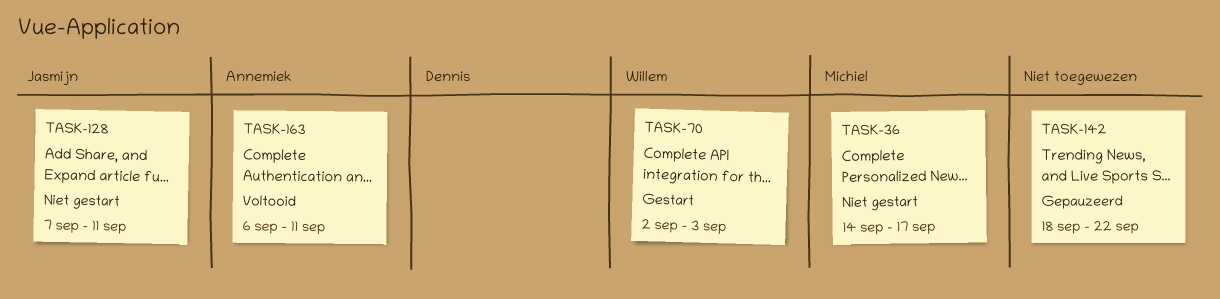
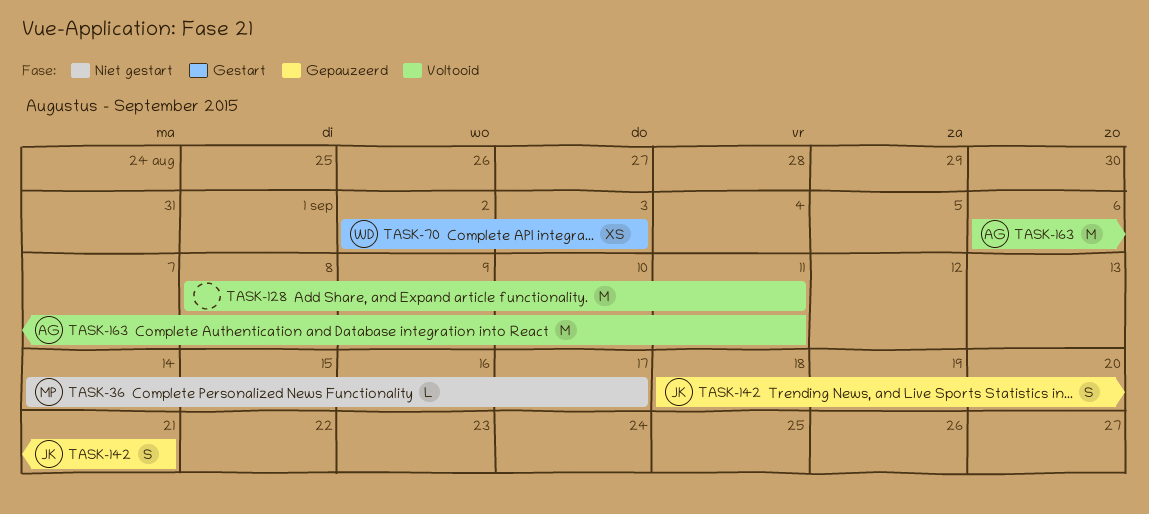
TASK-128, status: Niet gestart -> Voltooid
TASK-128, owner: Jasmijn -> none
TASK-128, start: Sep 7 -> Sep 8
TASK-142, owner: none -> Jasmijn
TASK-142, due: Sep 22 -> Sep 21

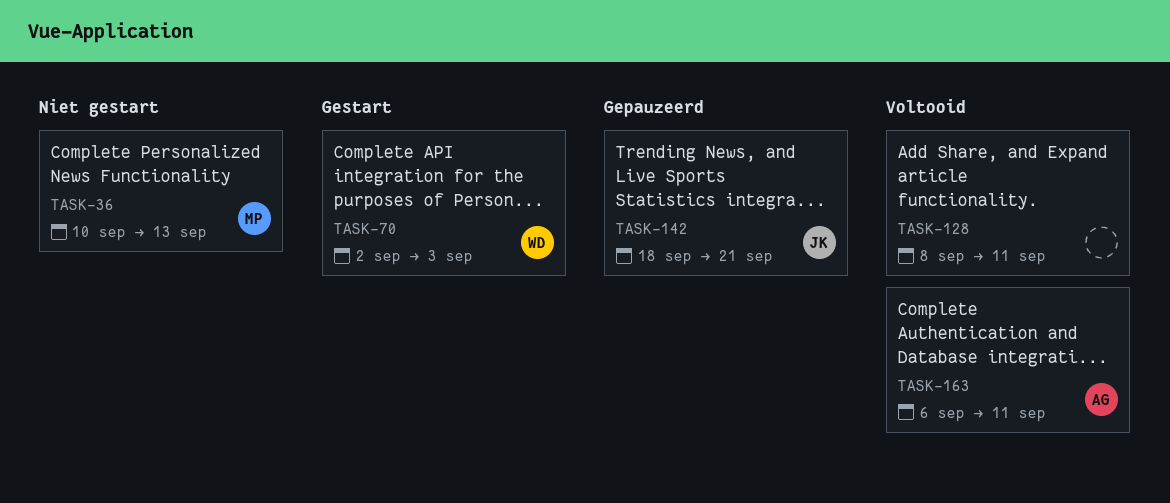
TASK-36, start: Sep 14 -> Sep 10
TASK-36, due: Sep 17 -> Sep 13

